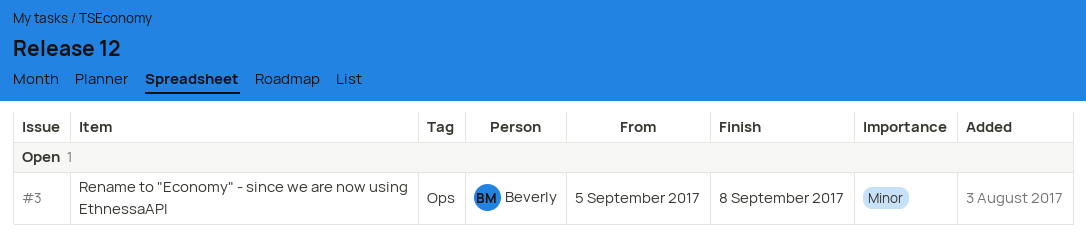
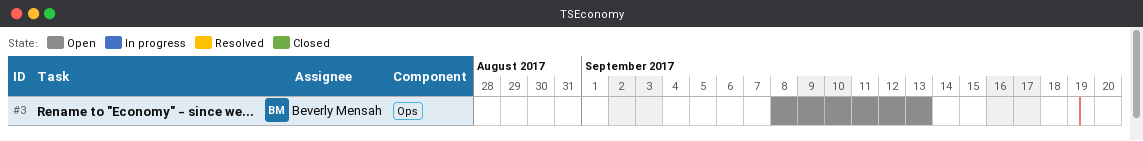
#3, start: Sep 5 -> Sep 8
#3, due: Sep 8 -> Sep 13

